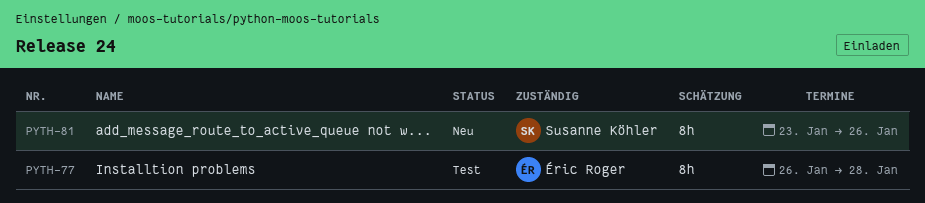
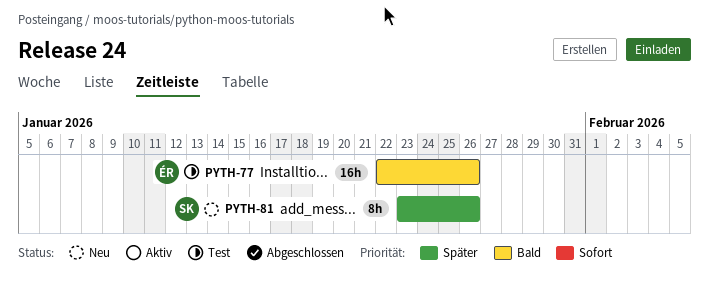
PYTH-77, estimate: 8h -> 16h
PYTH-77, start: Jan 26 -> Jan 22
PYTH-77, due: Jan 28 -> Jan 26

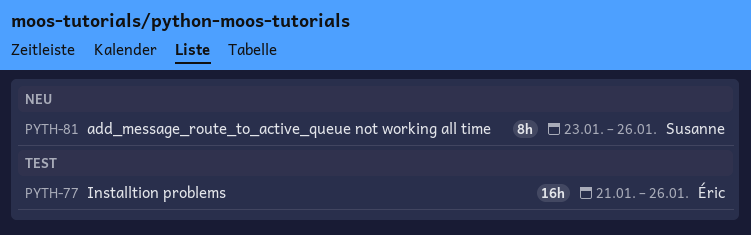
PYTH-77, start: Jan 22 -> Jan 21

